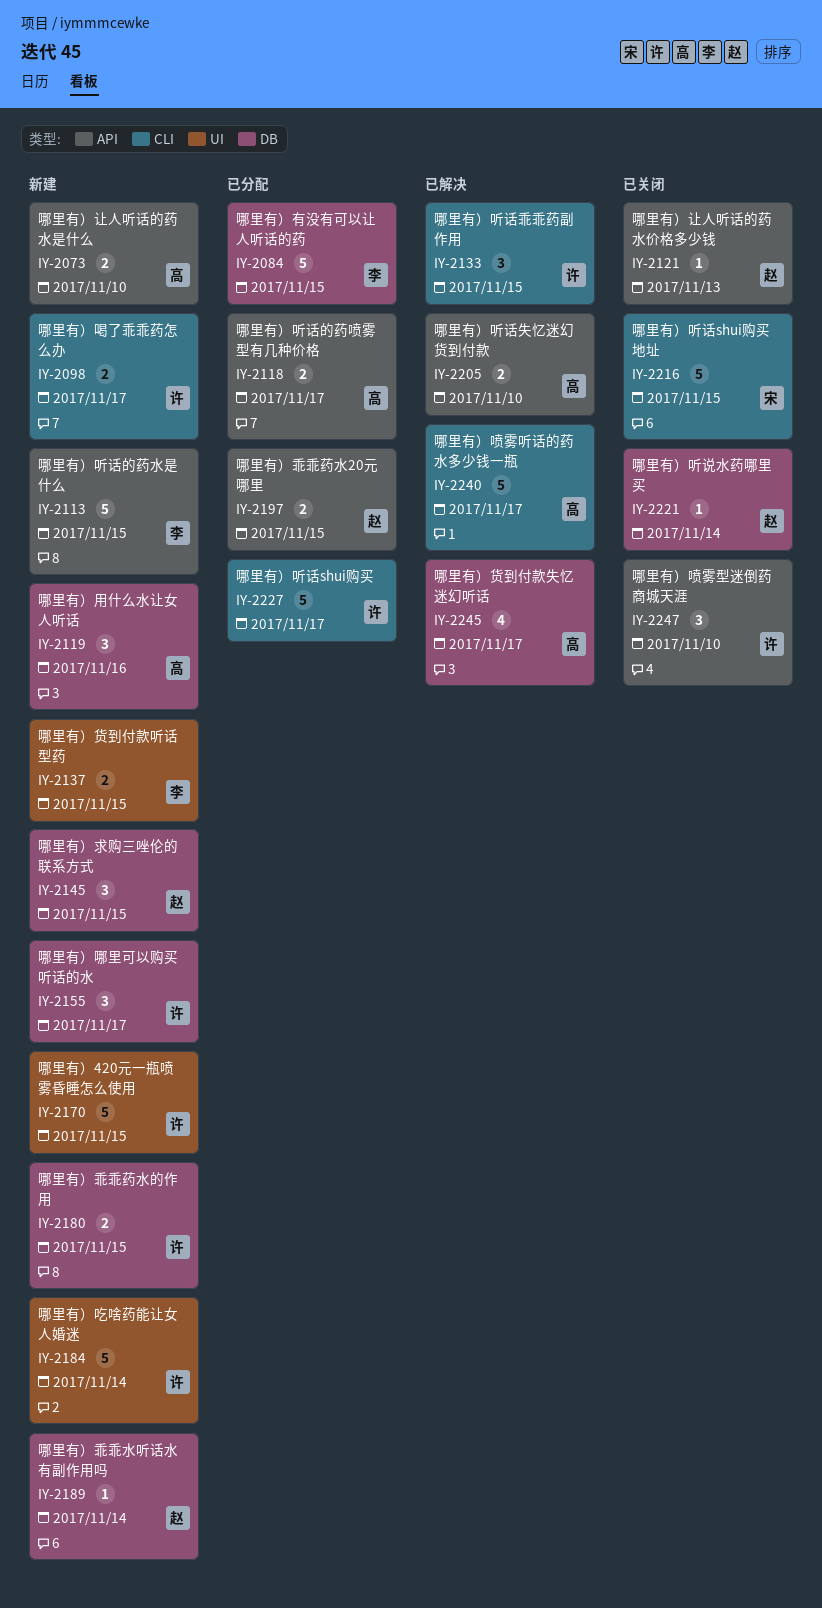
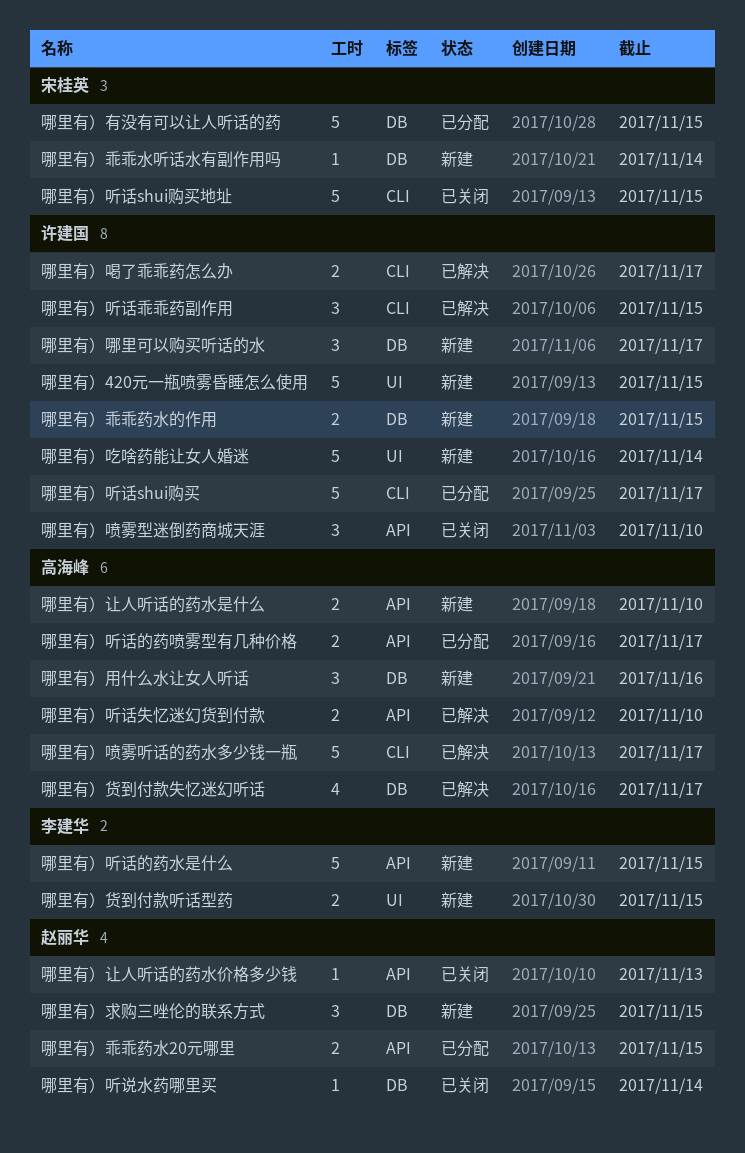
哪里有）乖乖水听话水有副作用吗, owner: 赵丽华 -> 宋桂英
哪里有）喝了乖乖药怎么办, status: 新建 -> 已解决
哪里有）有没有可以让人听话的药, owner: 李建华 -> 宋桂英

